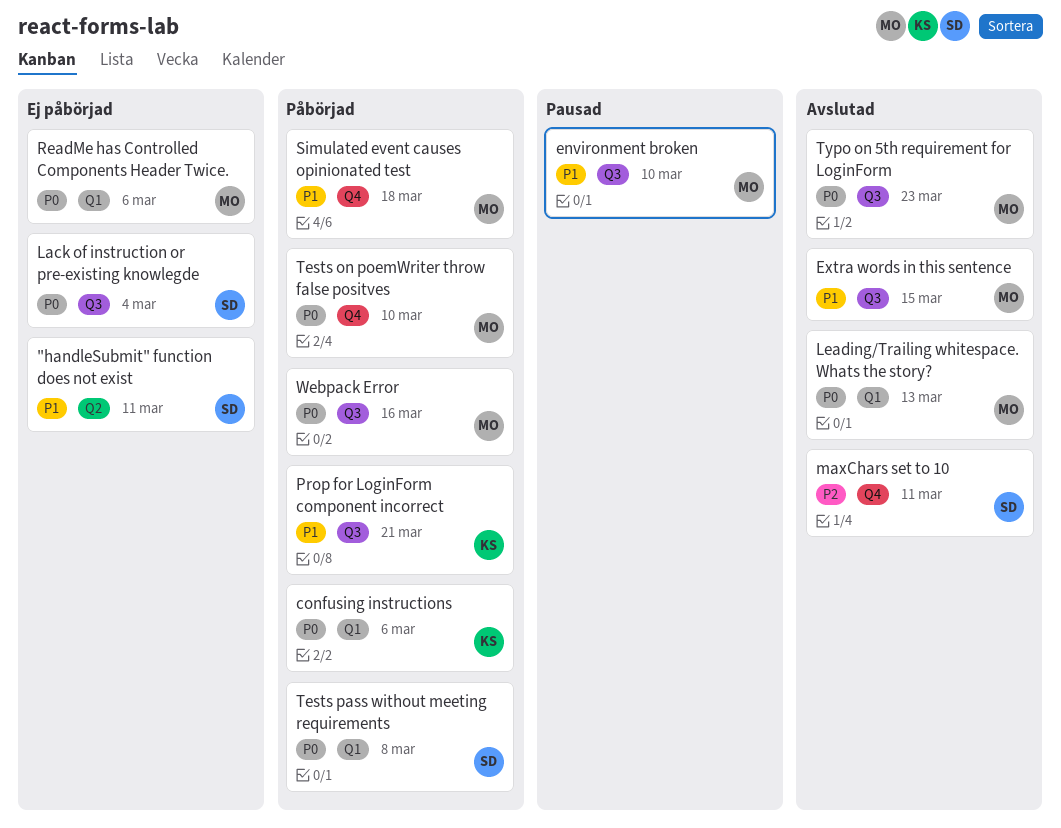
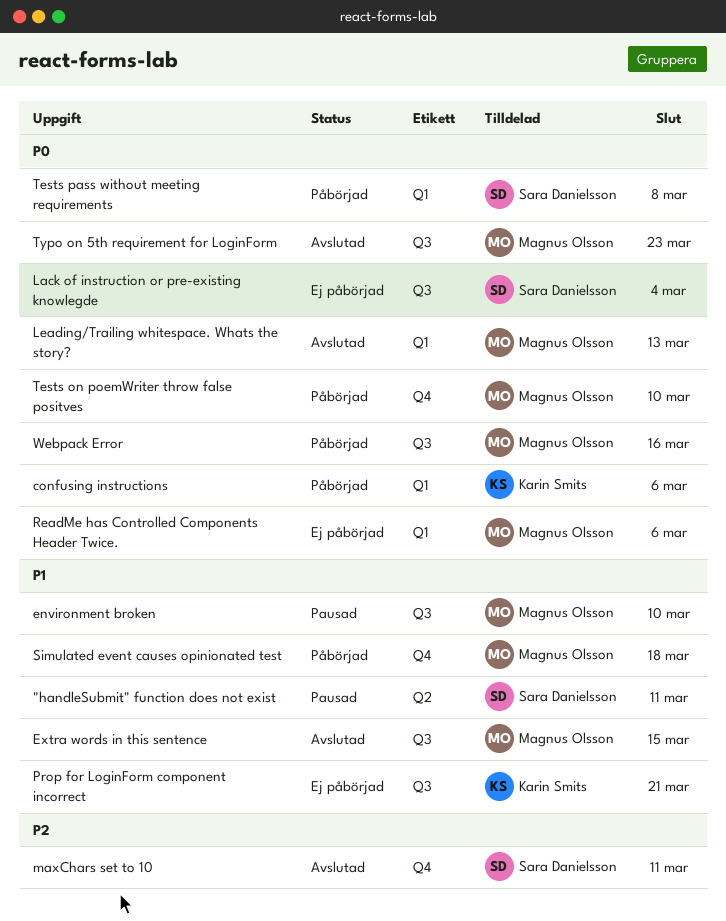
"handleSubmit" function does not exist, status: Ej påbörjad -> Pausad
Prop for LoginForm component incorrect, status: Påbörjad -> Ej påbörjad

